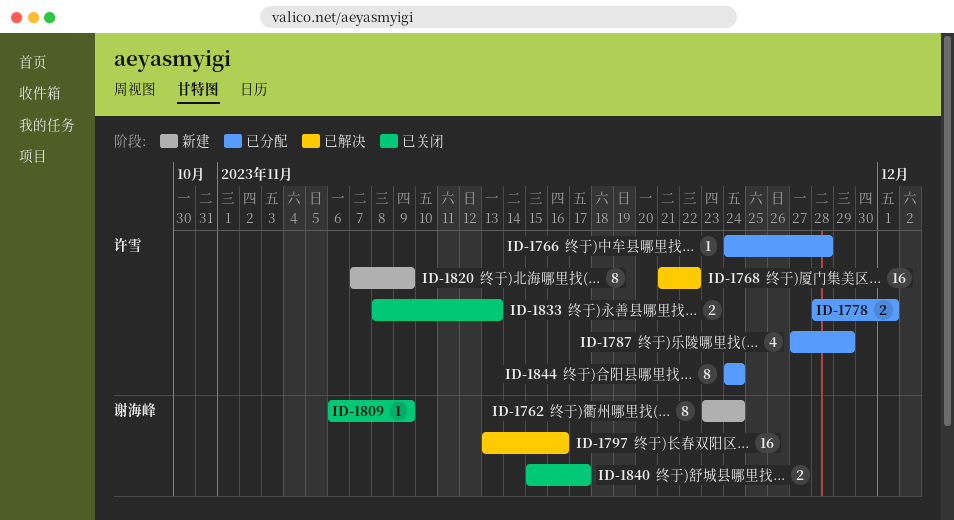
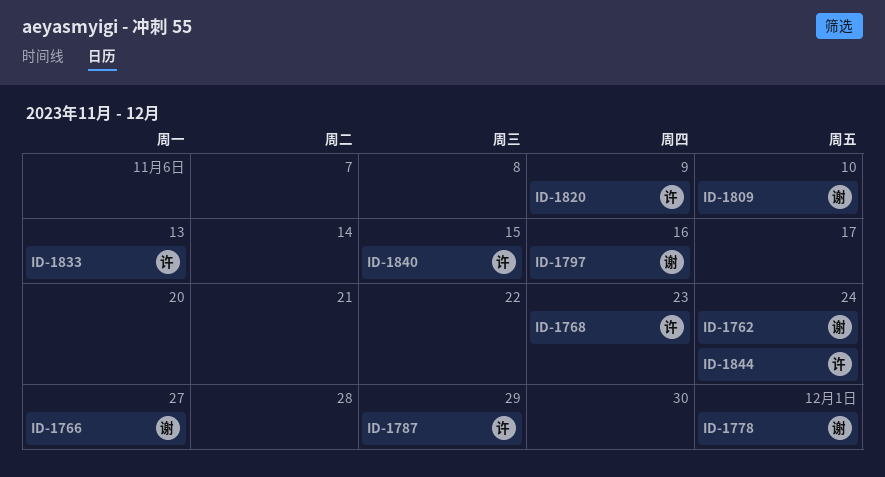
ID-1766, owner: 许雪 -> 谢海峰
ID-1766, due: Nov 28 -> Nov 27
ID-1768, due: Nov 22 -> Nov 23
ID-1778, owner: 许雪 -> 谢海峰
ID-1809, due: Nov 9 -> Nov 10
ID-1840, owner: 谢海峰 -> 许雪
ID-1840, due: Nov 17 -> Nov 15

